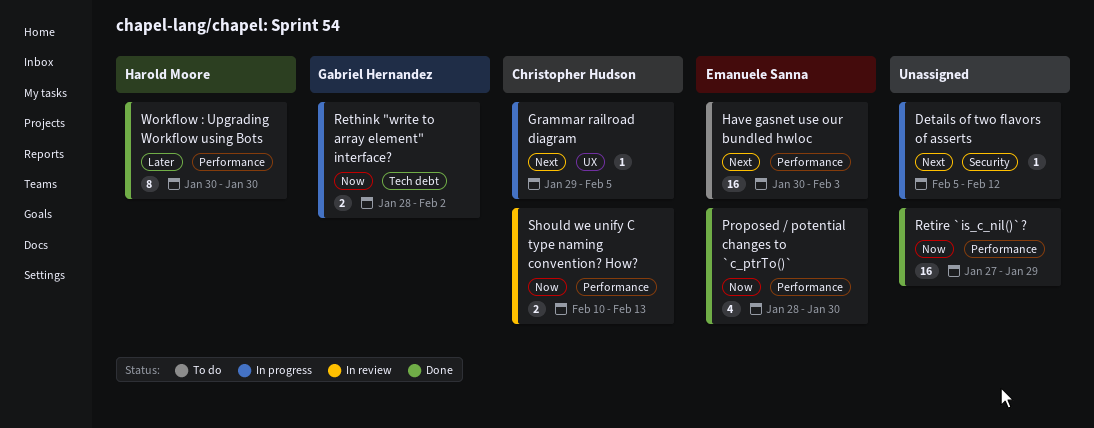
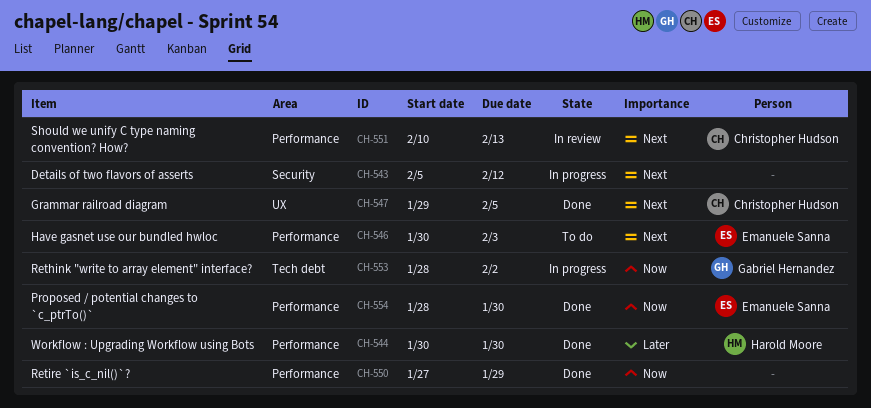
Grammar railroad diagram, status: In progress -> Done
Should we unify C type naming convention? How?, priority: Now -> Next

